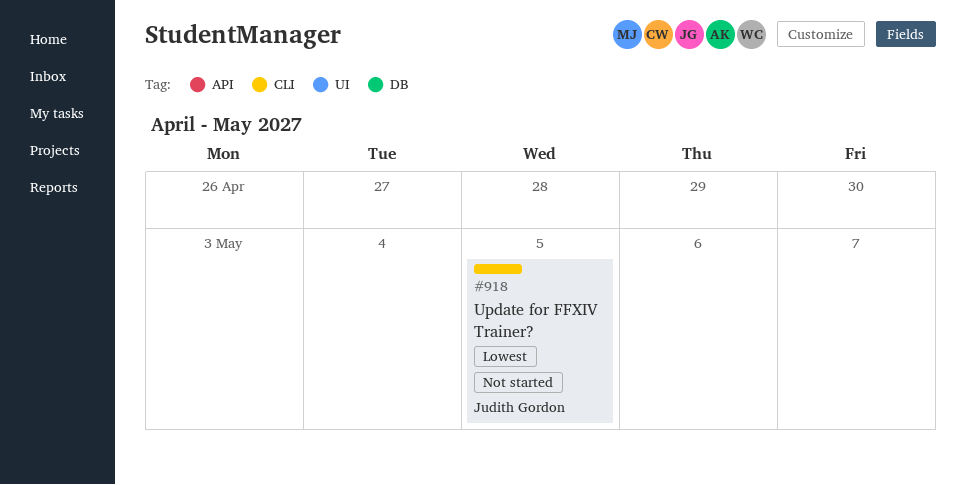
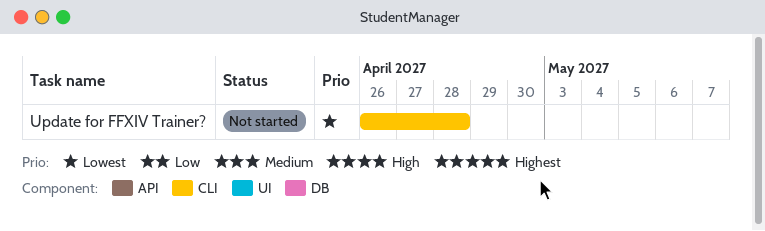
Update for FFXIV Trainer?, due: May 5 -> Apr 28

